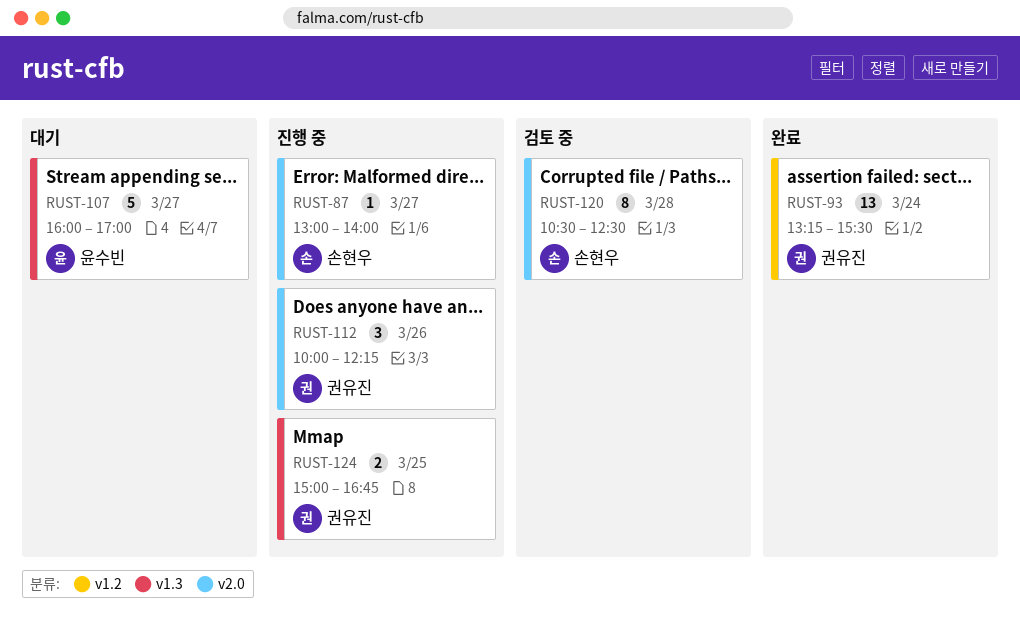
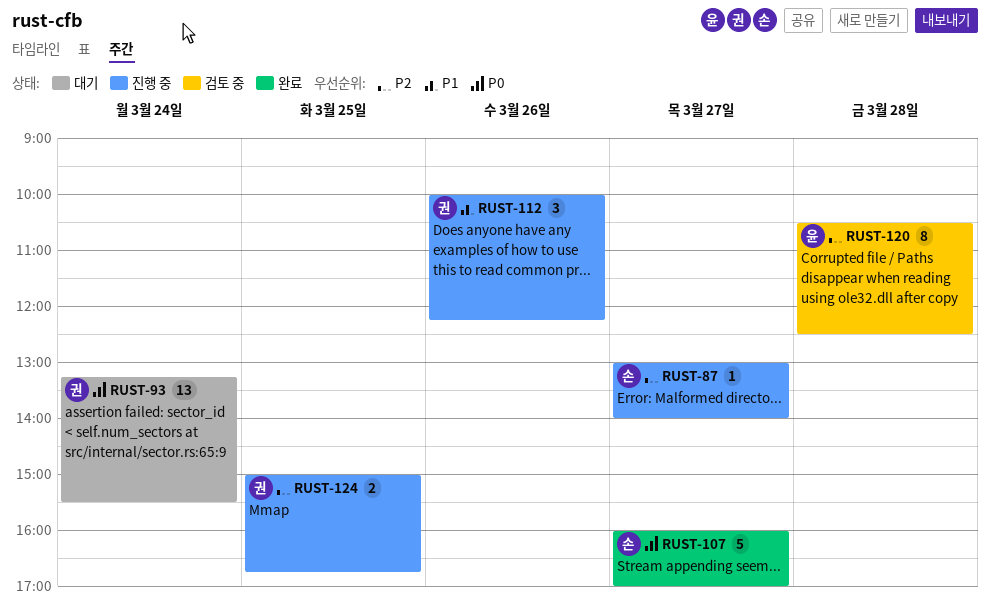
RUST-93, status: 완료 -> 대기
RUST-107, status: 대기 -> 완료
RUST-107, owner: 윤수빈 -> 손현우
RUST-120, owner: 손현우 -> 윤수빈

